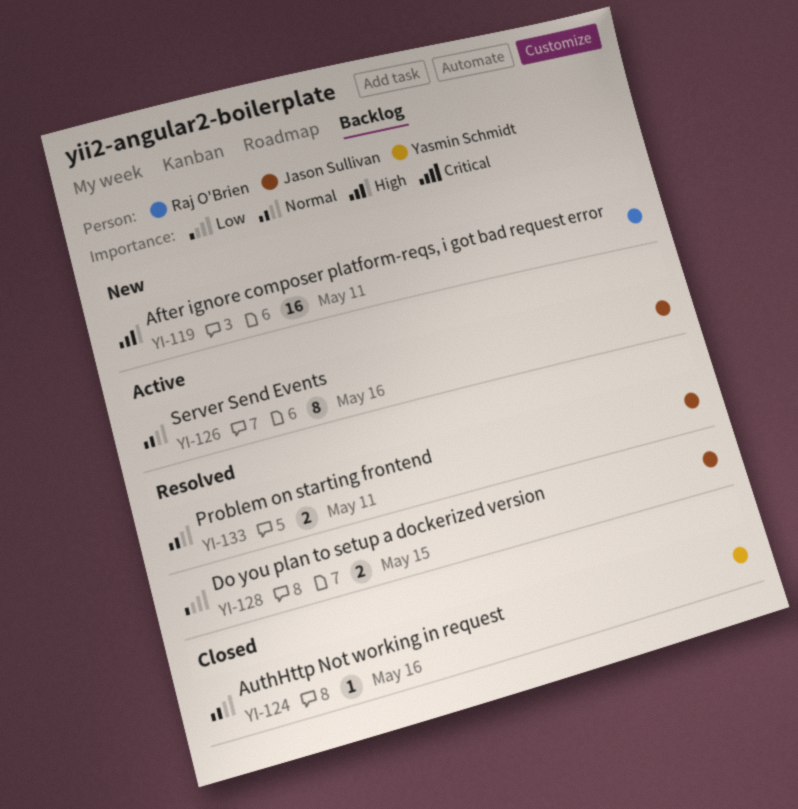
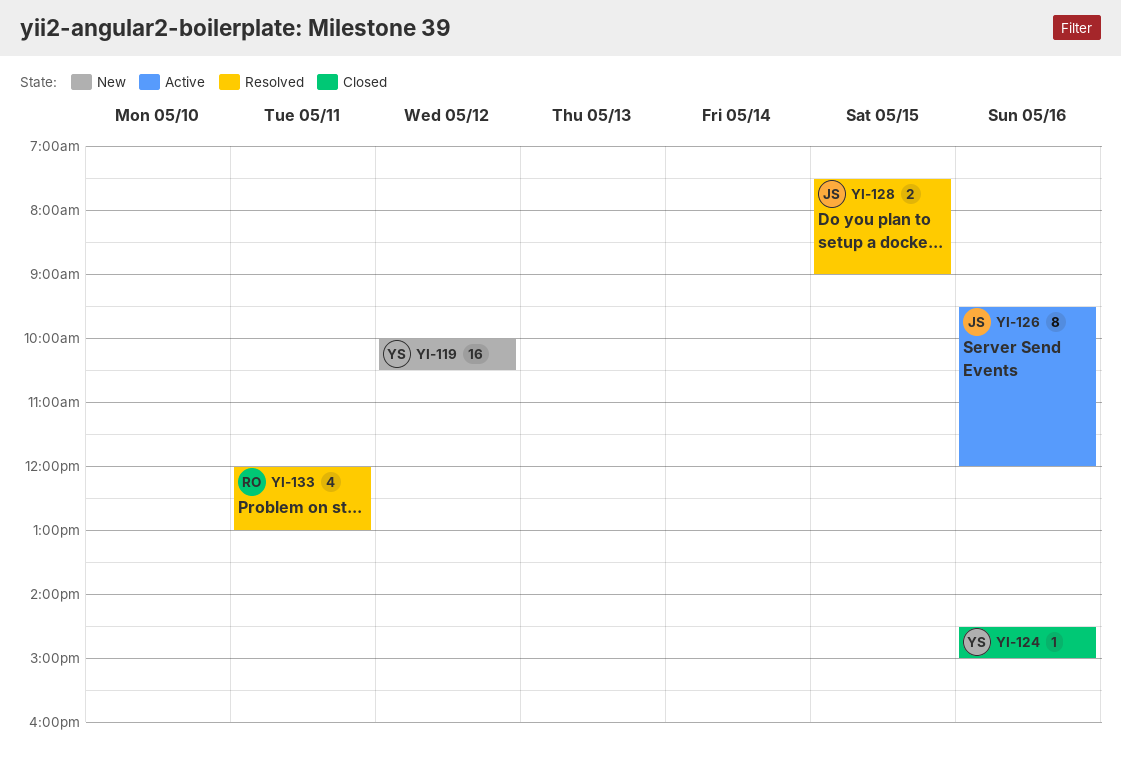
YI-119, owner: Raj O'Brien -> Yasmin Schmidt
YI-119, day: May 11 -> May 12
YI-133, owner: Jason Sullivan -> Raj O'Brien
YI-133, estimate: 2 -> 4

